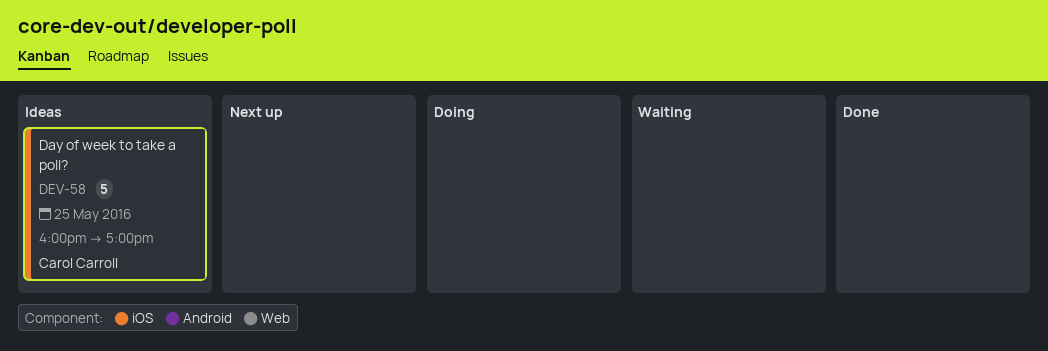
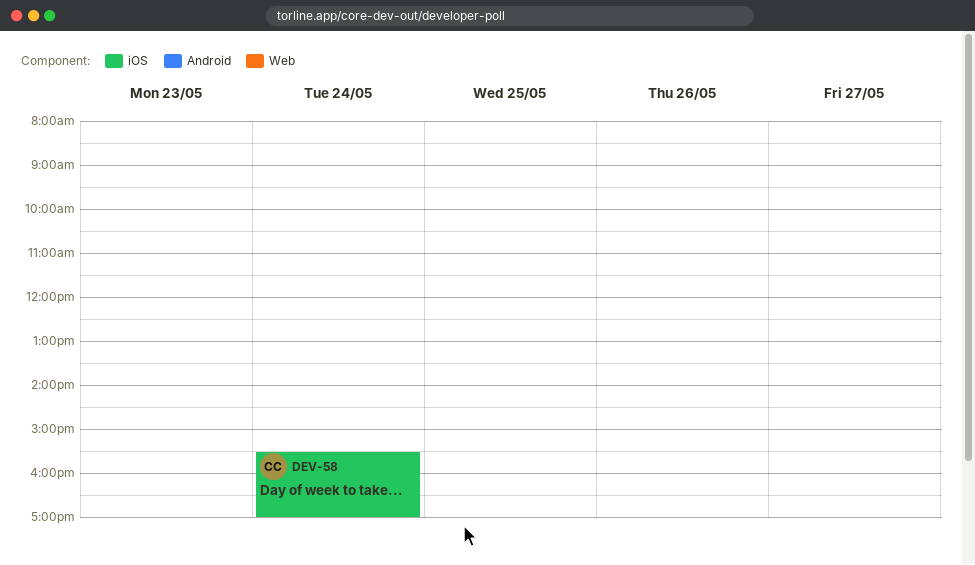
DEV-58, day: May 25 -> May 24
DEV-58, begins: 16:00 -> 15:30

